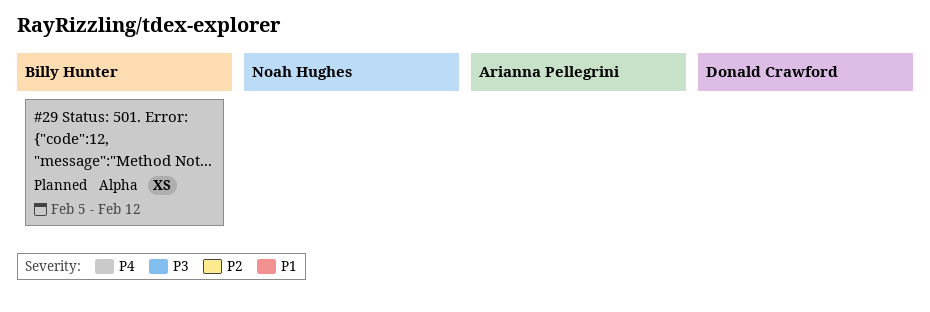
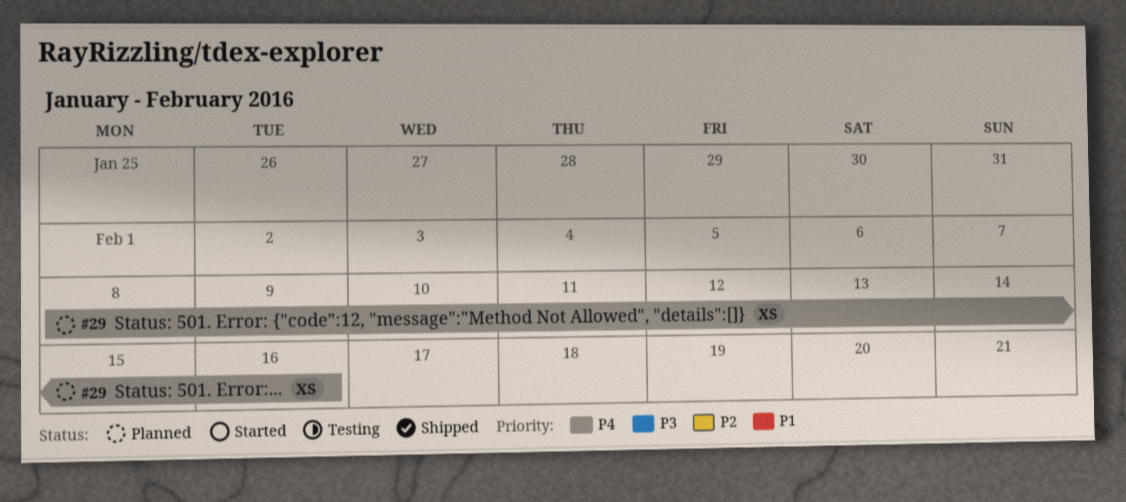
#29, start: Feb 5 -> Feb 8
#29, due: Feb 12 -> Feb 16

